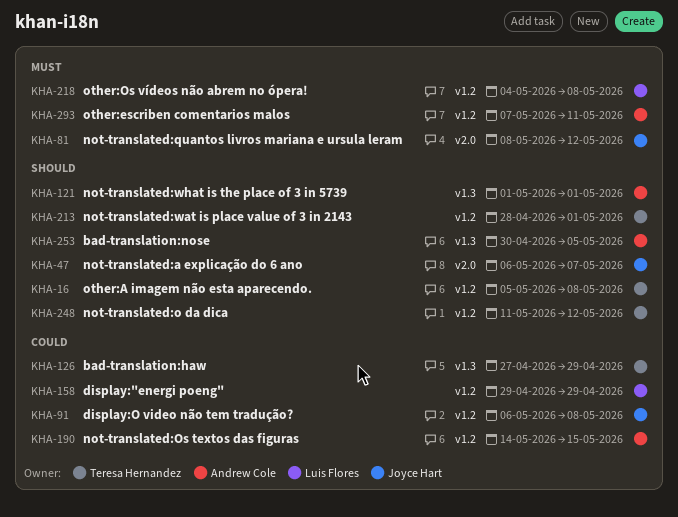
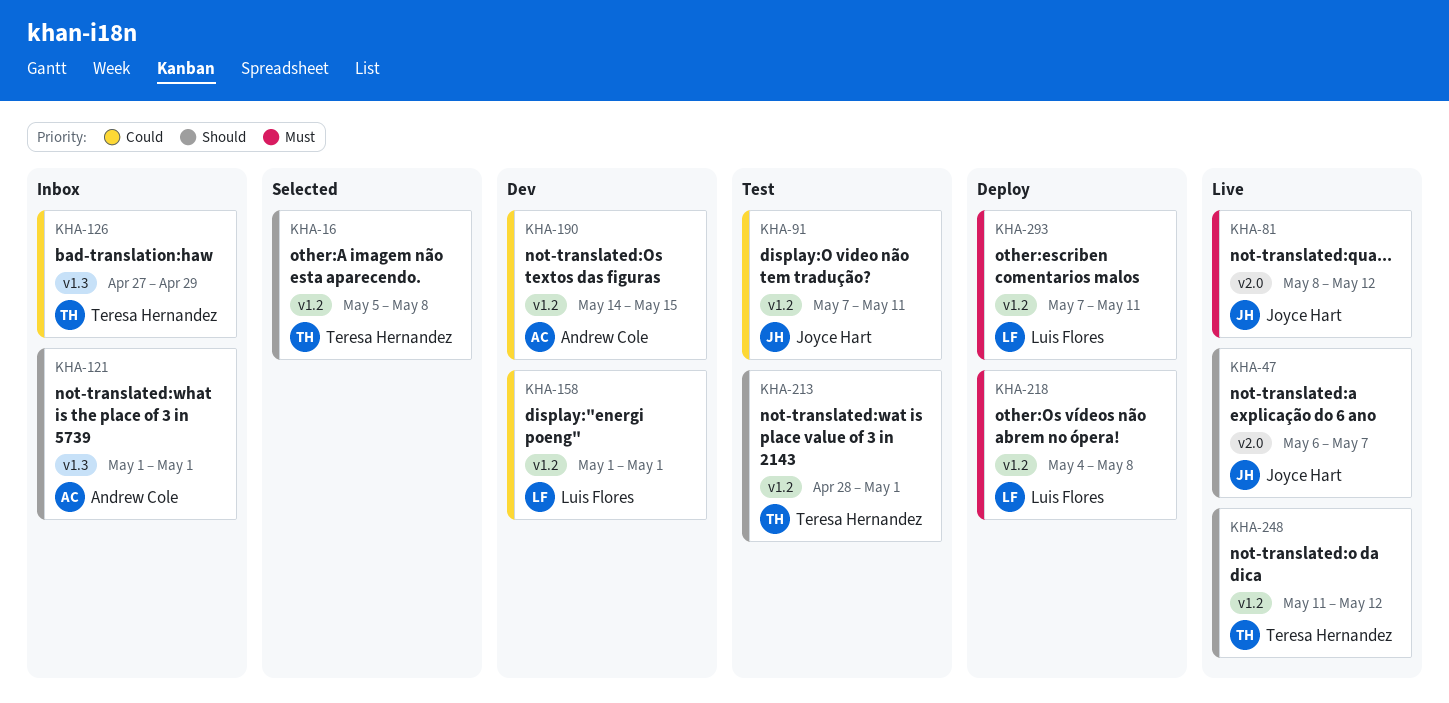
KHA-91, start: May 6 -> May 7
KHA-91, due: May 8 -> May 11
KHA-158, start: Apr 29 -> May 1
KHA-158, due: Apr 29 -> May 1
KHA-253: present -> none
KHA-293, owner: Andrew Cole -> Luis Flores

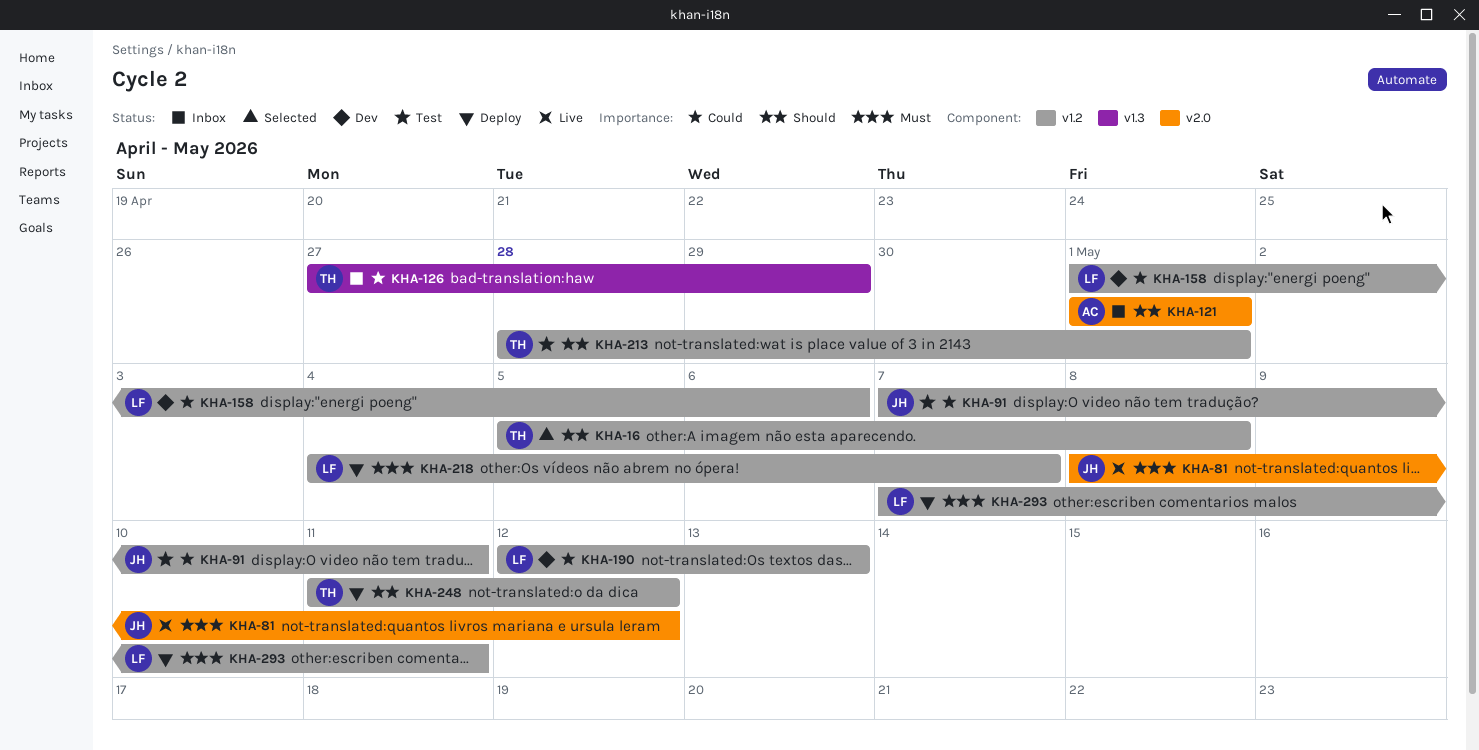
KHA-47: present -> none
KHA-121, label: v1.3 -> v2.0
KHA-158, due: May 1 -> May 6
KHA-190, owner: Andrew Cole -> Luis Flores
KHA-190, start: May 14 -> May 12
KHA-190, due: May 15 -> May 13
KHA-218, due: May 8 -> May 7
KHA-248, status: Live -> Deploy

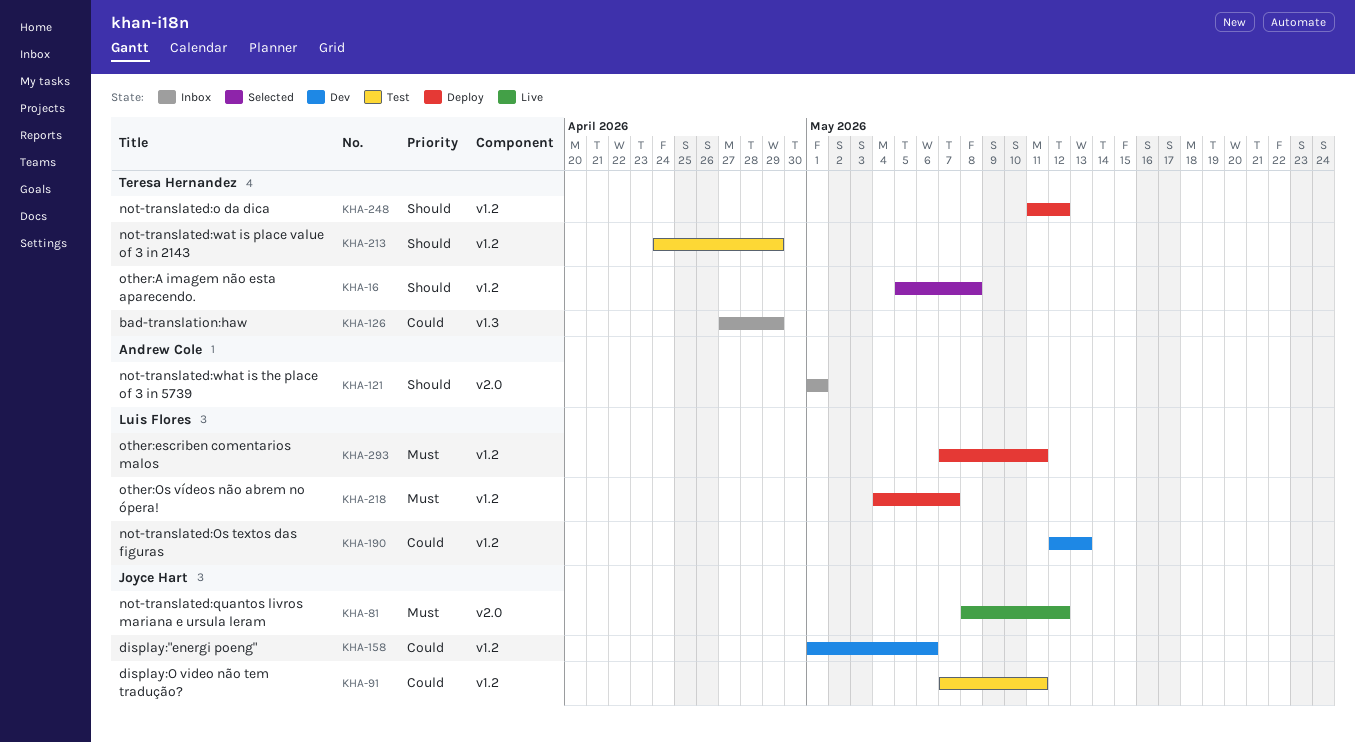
KHA-158, owner: Luis Flores -> Joyce Hart
KHA-213, start: Apr 28 -> Apr 24
KHA-213, due: May 1 -> Apr 29

